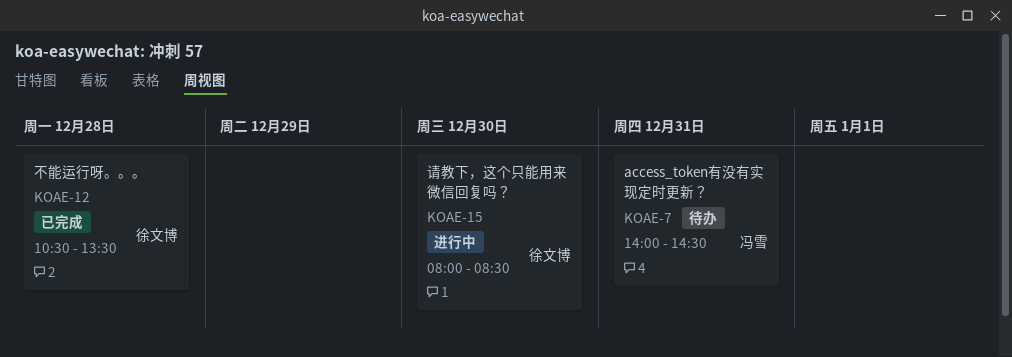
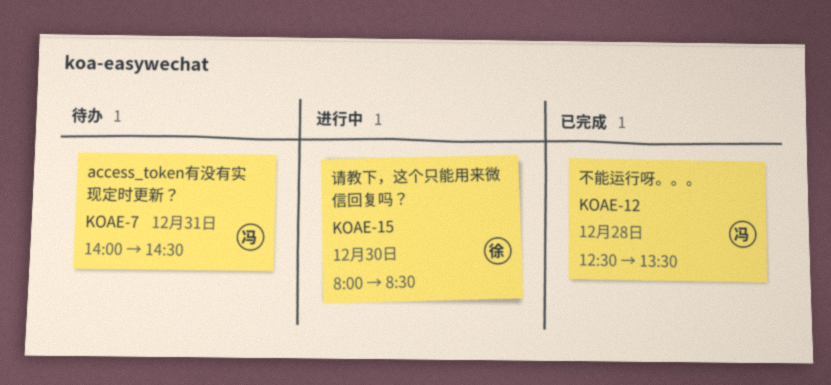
KOAE-12, owner: 徐文博 -> 冯雪
KOAE-12, begins: 10:30 -> 12:30

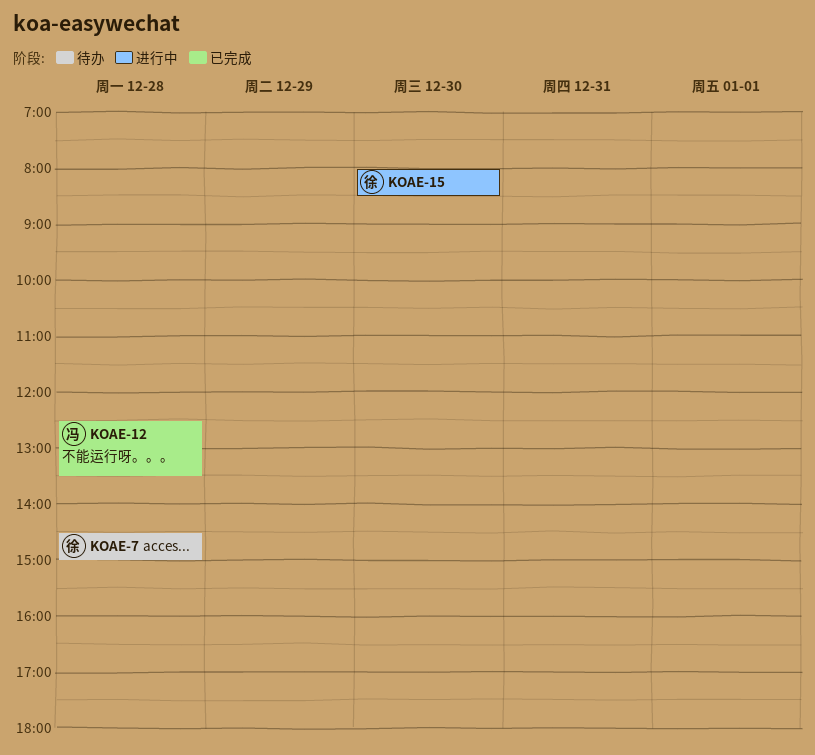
KOAE-7, owner: 冯 -> 徐
KOAE-7, day: Dec 31 -> Dec 28
KOAE-7, begins: 14:00 -> 14:30
KOAE-7, ends: 14:30 -> 15:00

